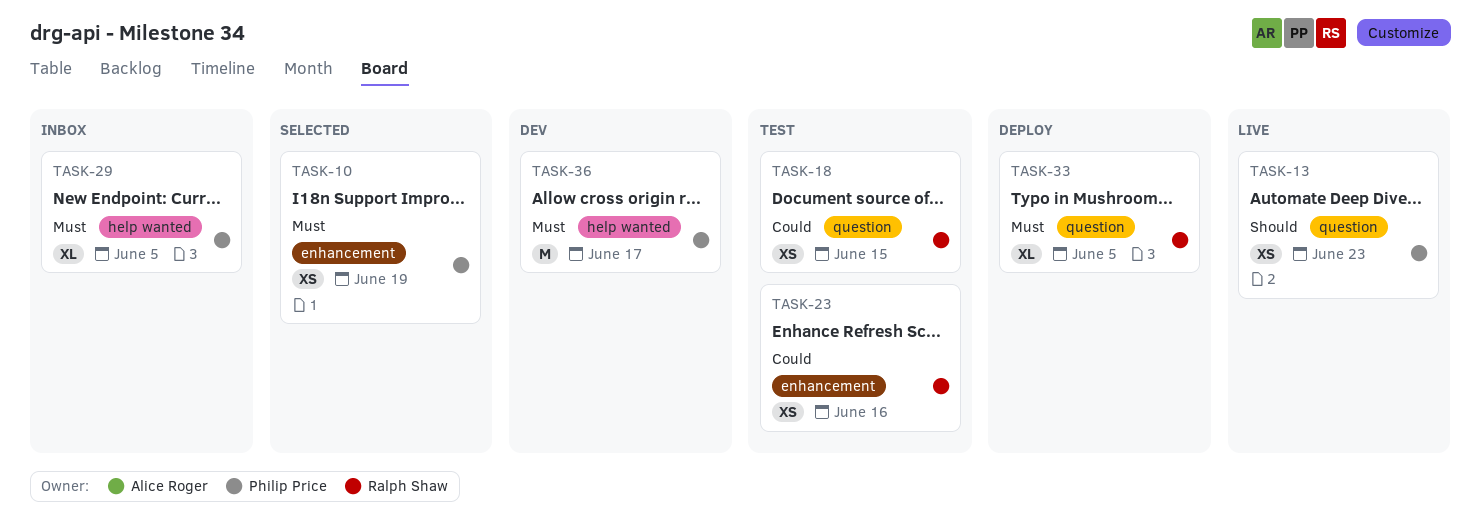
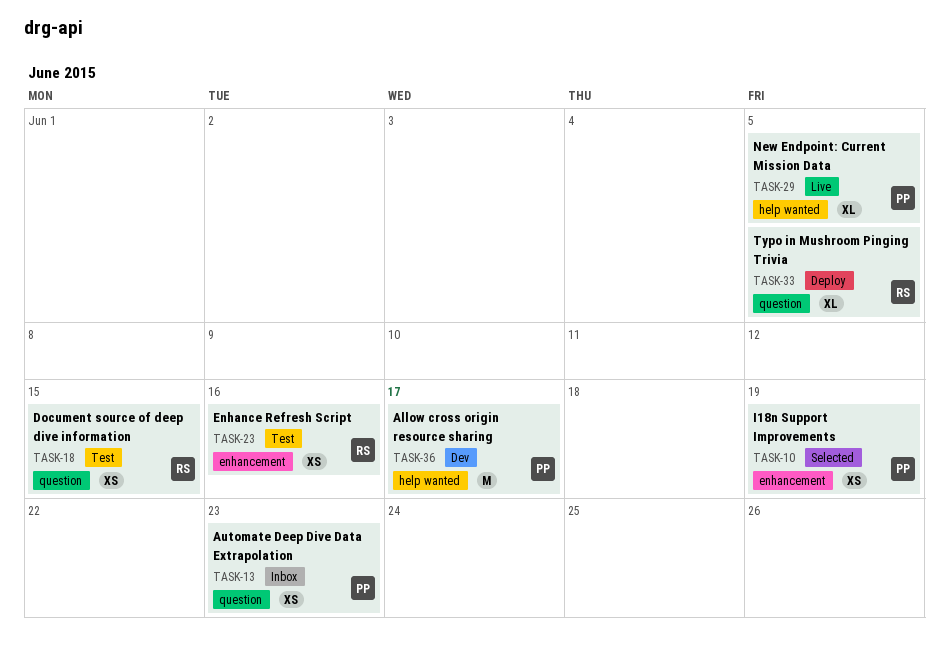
TASK-13, status: Live -> Inbox
TASK-29, status: Inbox -> Live

